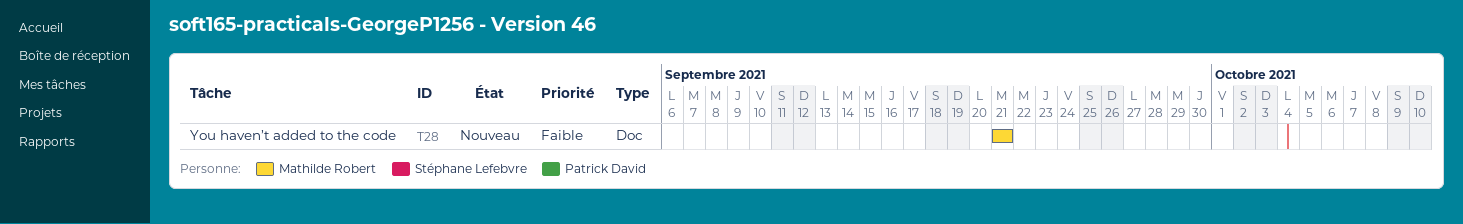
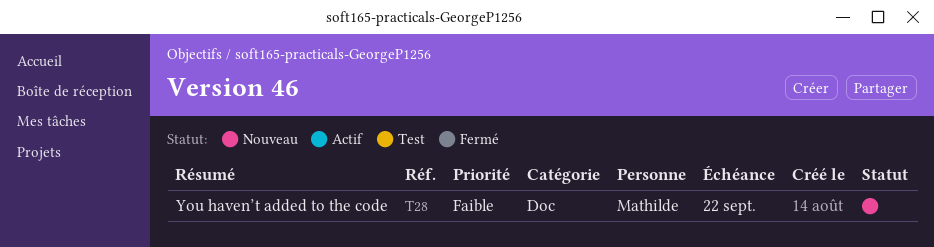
T28, due: Sep 21 -> Sep 22

